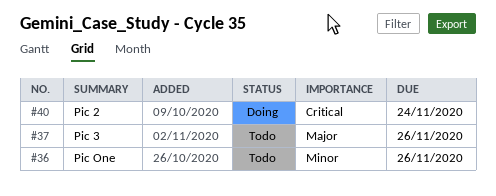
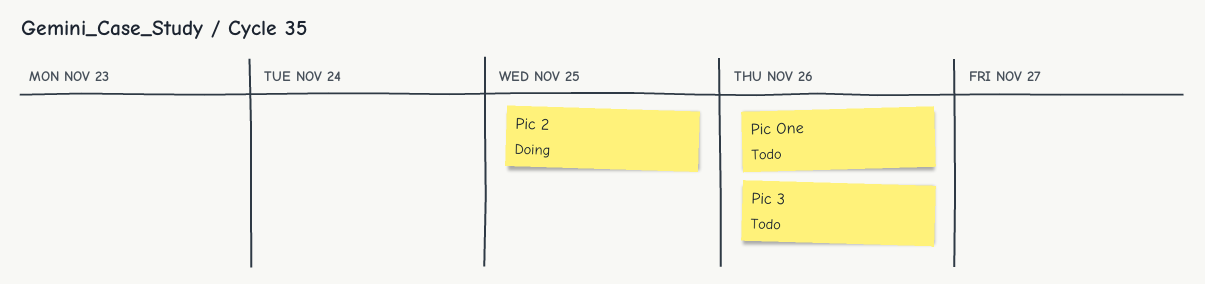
Pic 2, due: Nov 24 -> Nov 25

